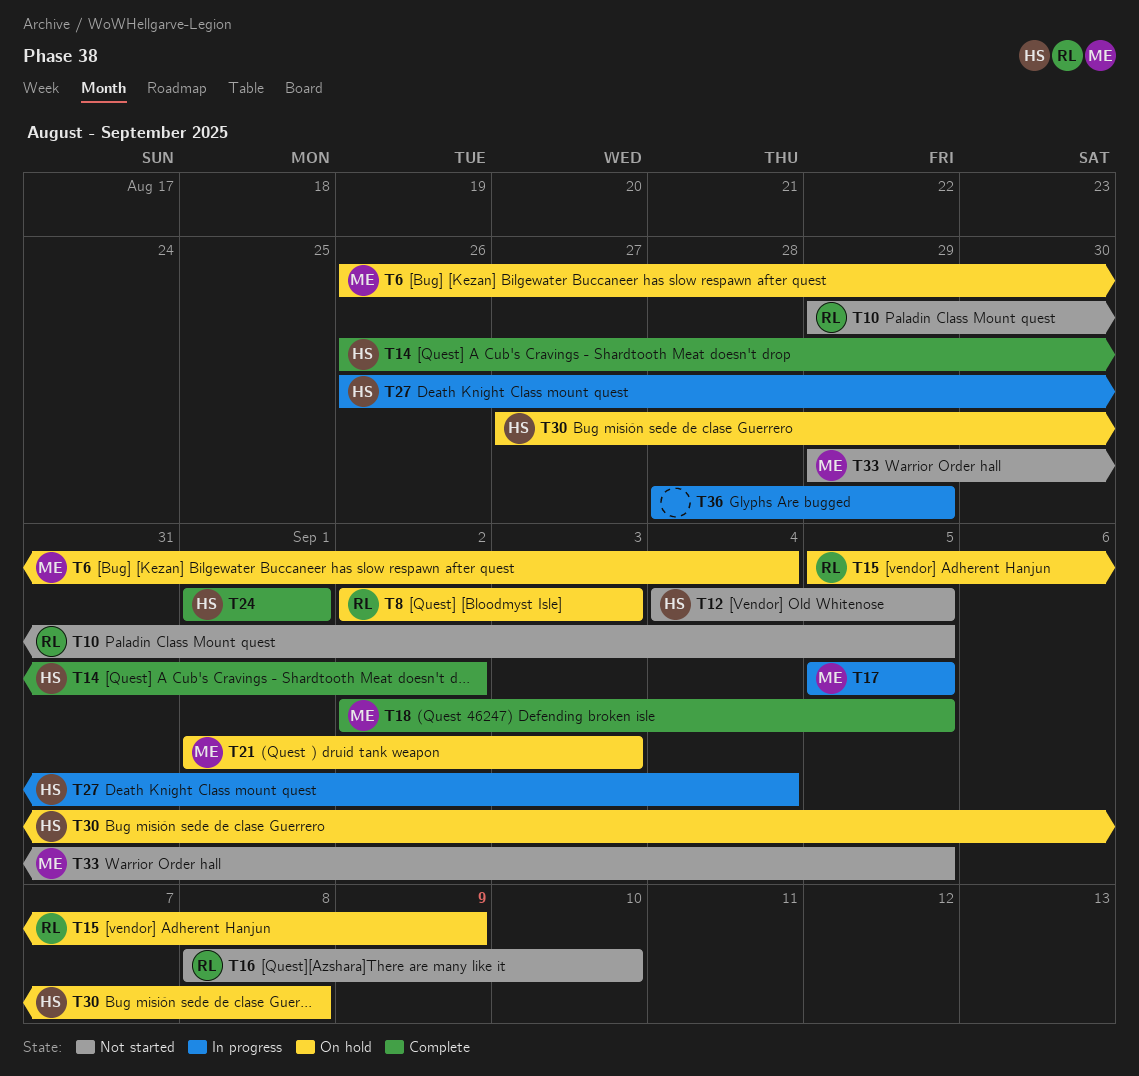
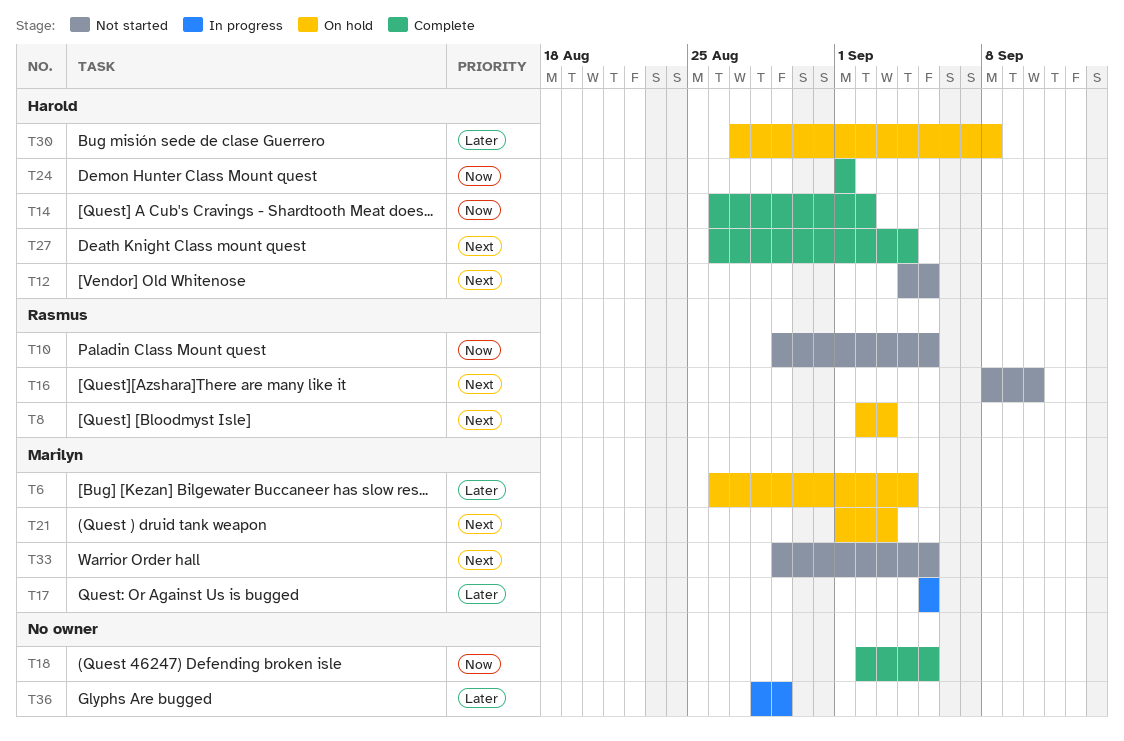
T15: present -> none
T18, owner: Marilyn -> none
T27, status: In progress -> Complete

